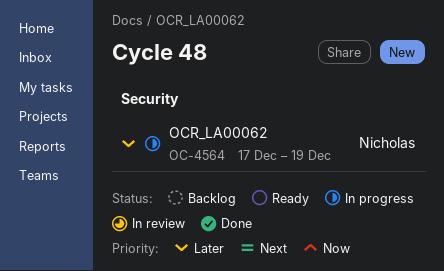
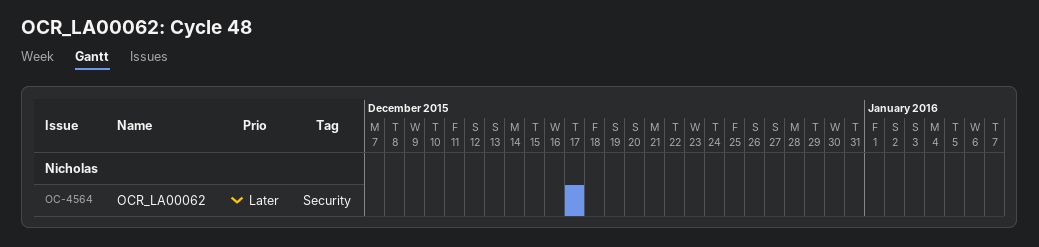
OC-4564, due: Dec 19 -> Dec 17

